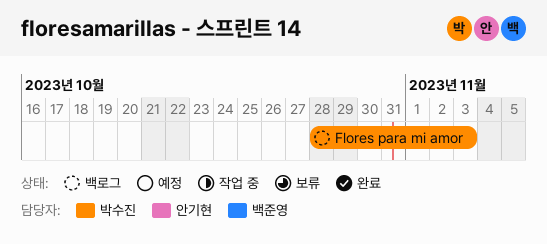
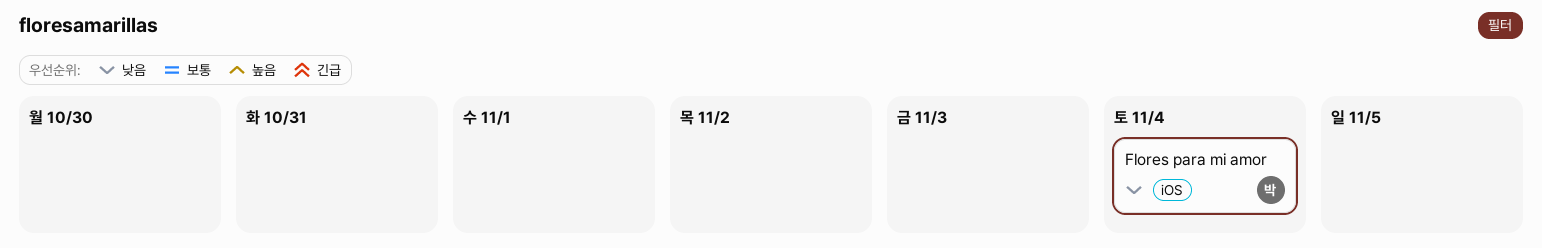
Flores para mi amor, due: Nov 3 -> Nov 4

